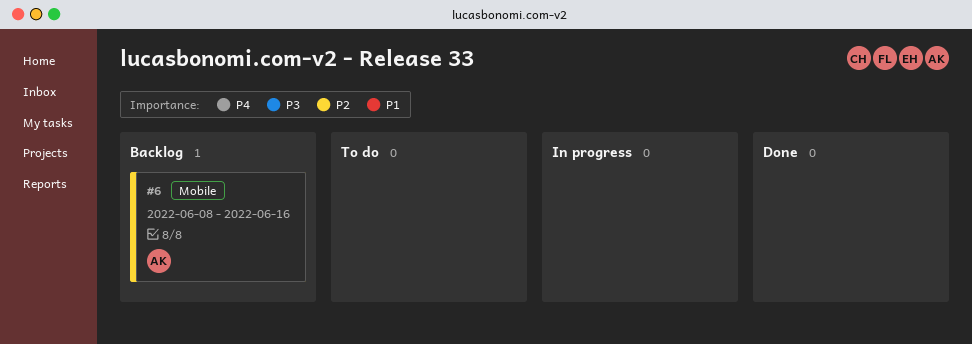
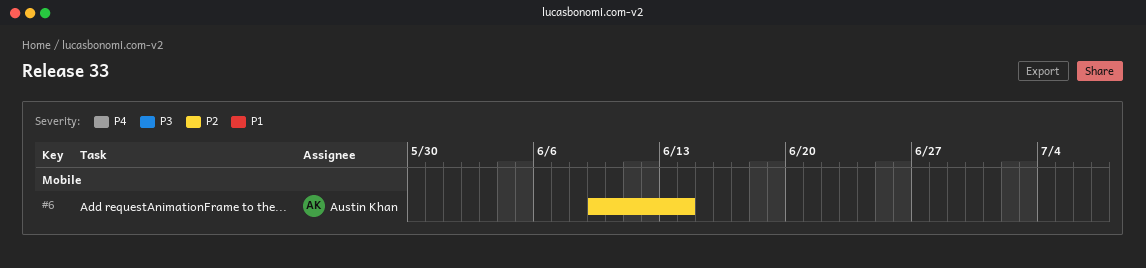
#6, start: Jun 8 -> Jun 9
#6, due: Jun 16 -> Jun 14

